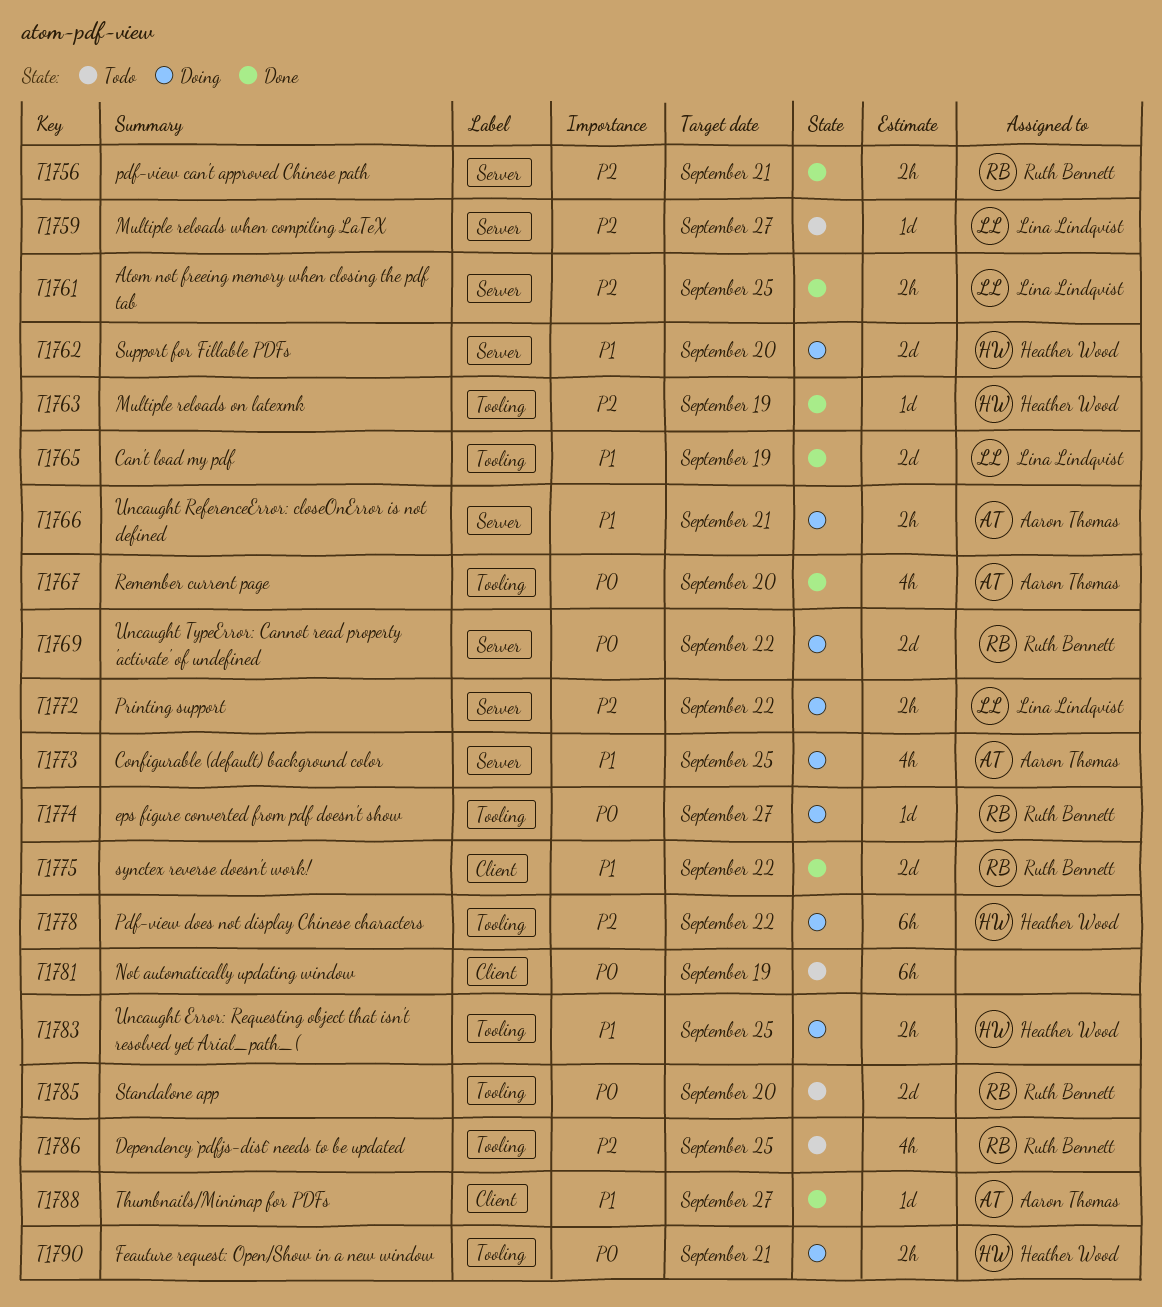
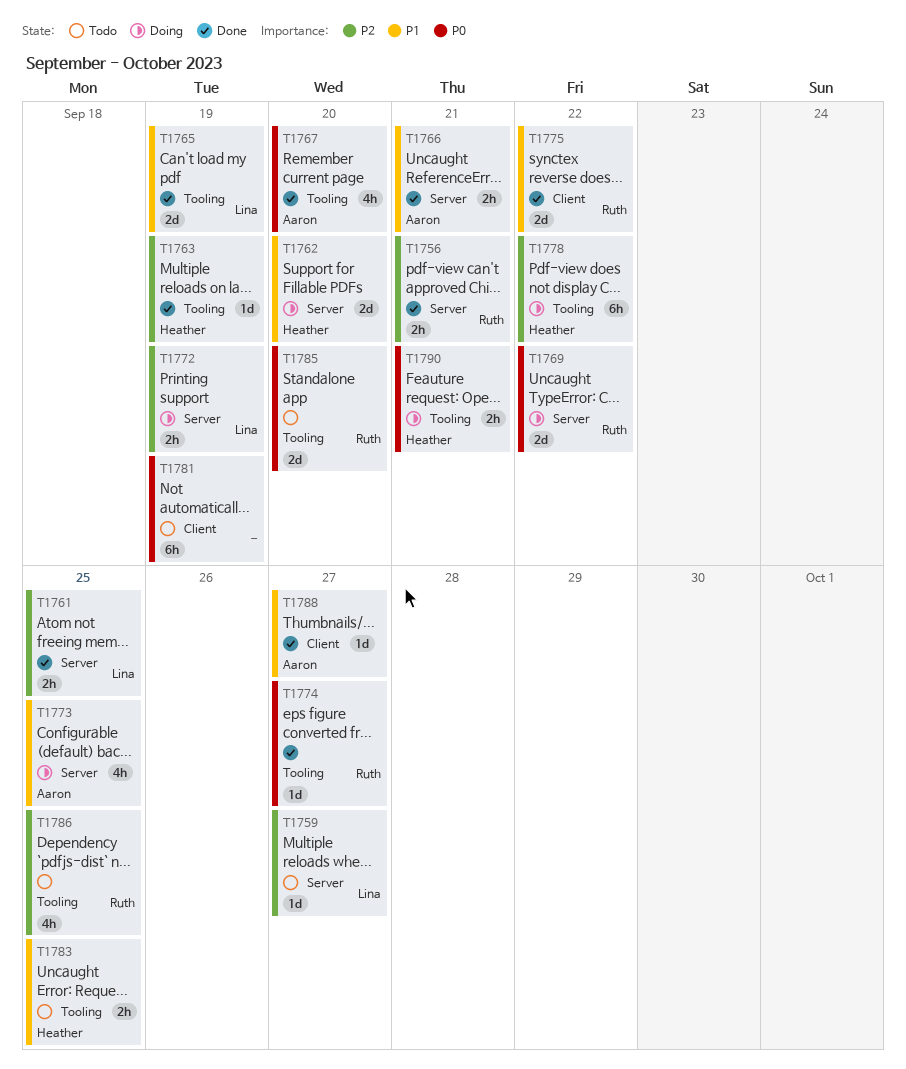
T1766, status: Doing -> Done
T1772, due: Sep 22 -> Sep 19
T1774, status: Doing -> Done
T1783, status: Doing -> Todo

